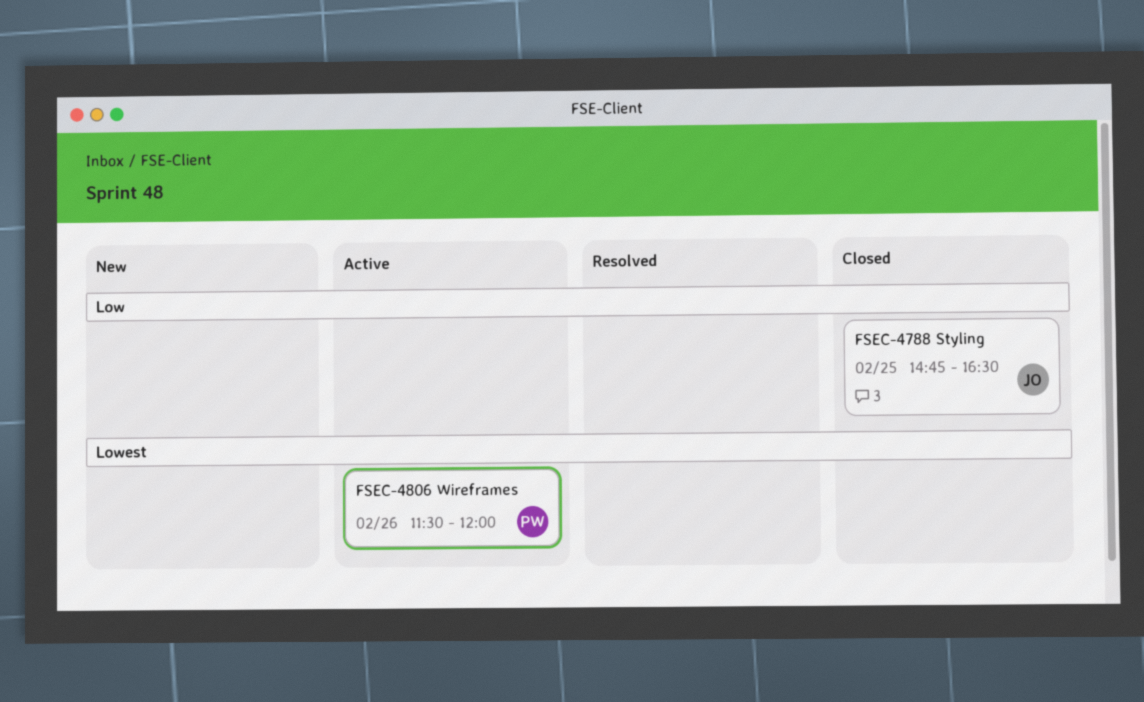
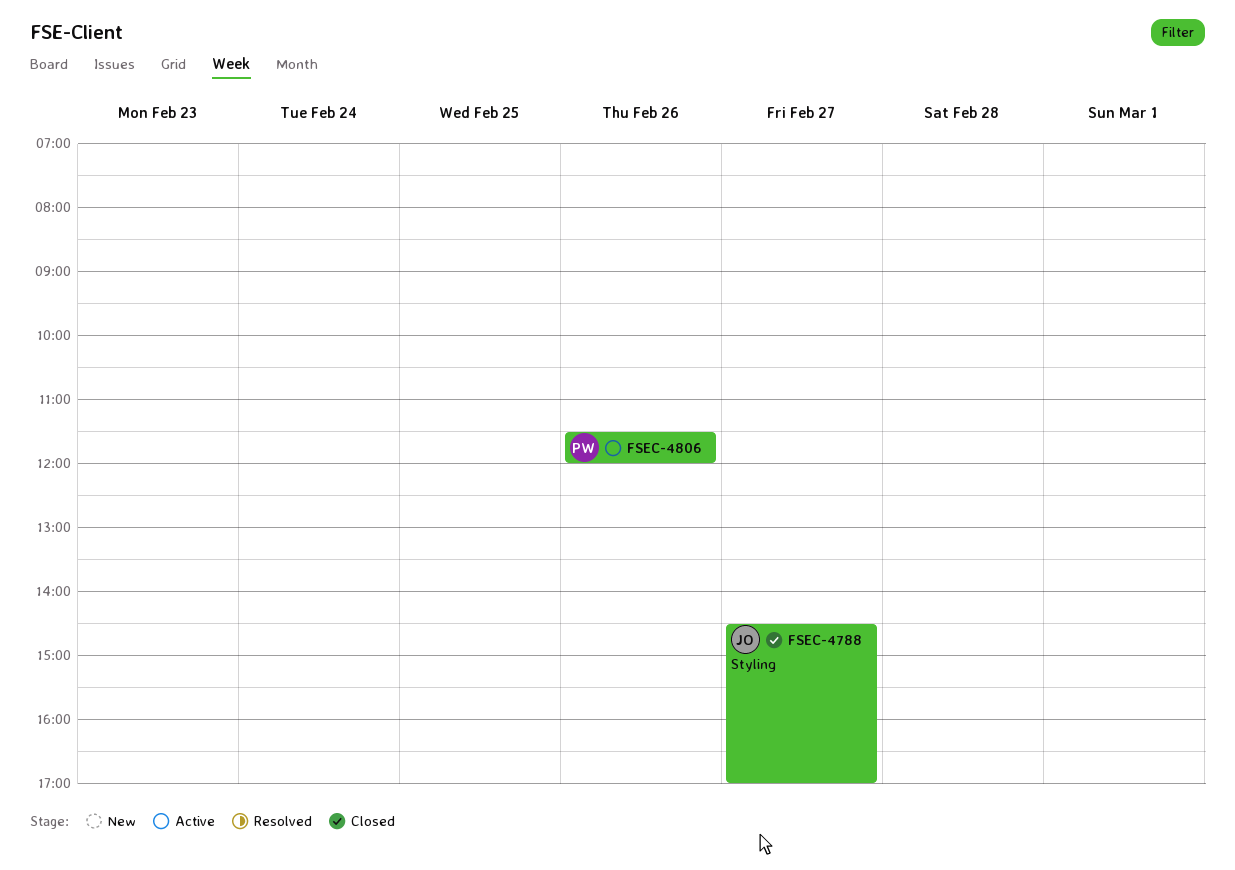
FSEC-4788, day: Feb 25 -> Feb 27
FSEC-4788, begins: 14:45 -> 14:30
FSEC-4788, ends: 16:30 -> 17:00

